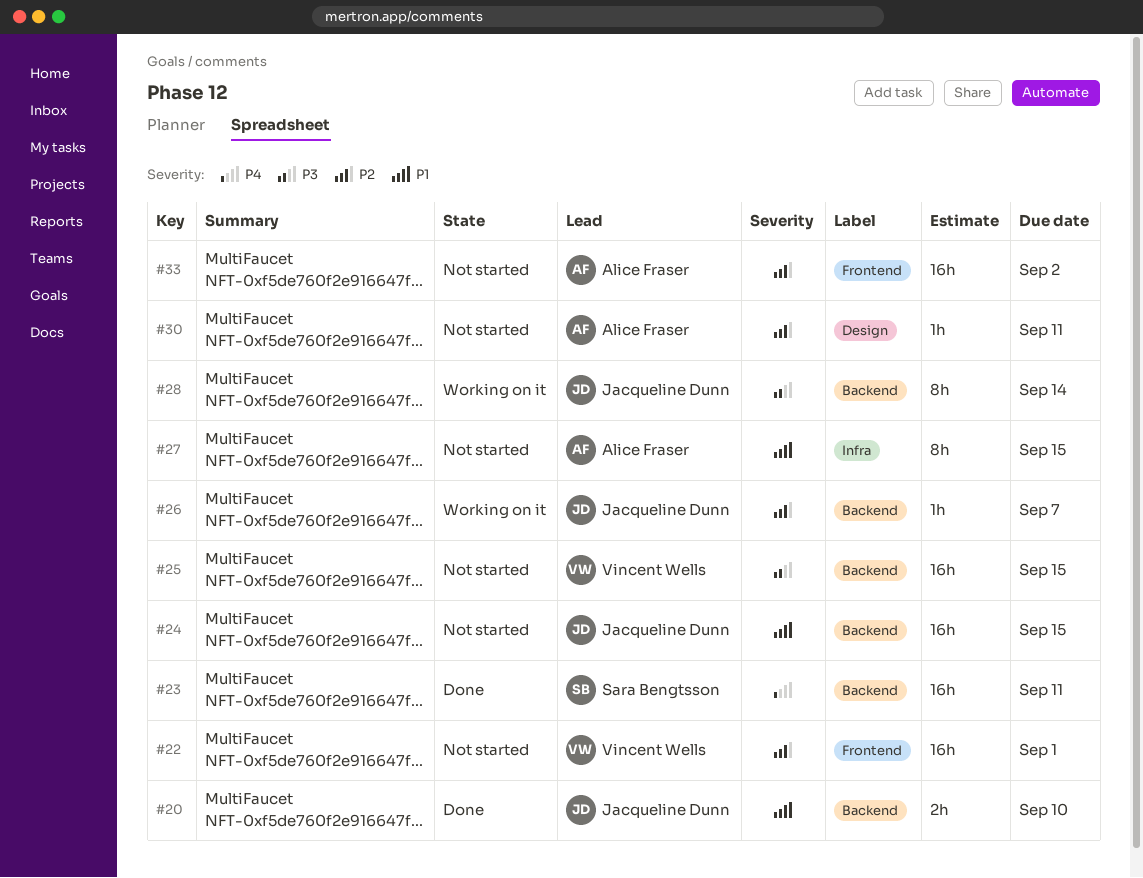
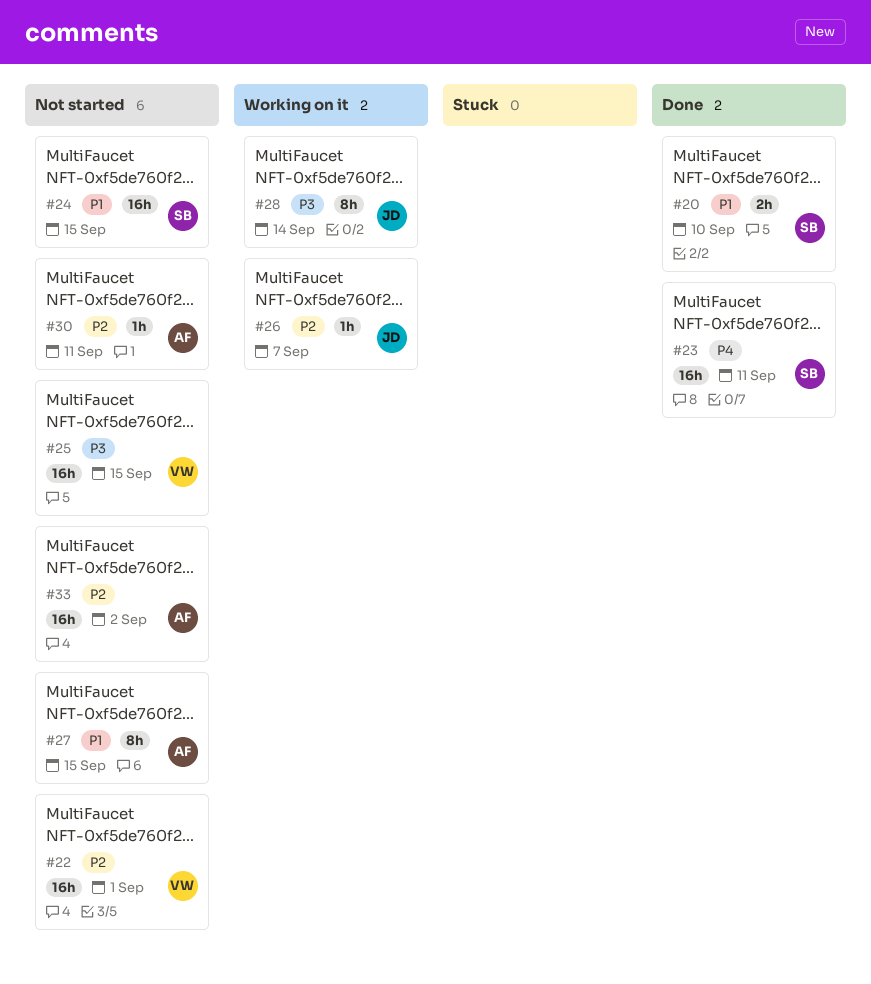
#20, owner: Jacqueline Dunn -> Sara Bengtsson
#24, owner: Jacqueline Dunn -> Sara Bengtsson

